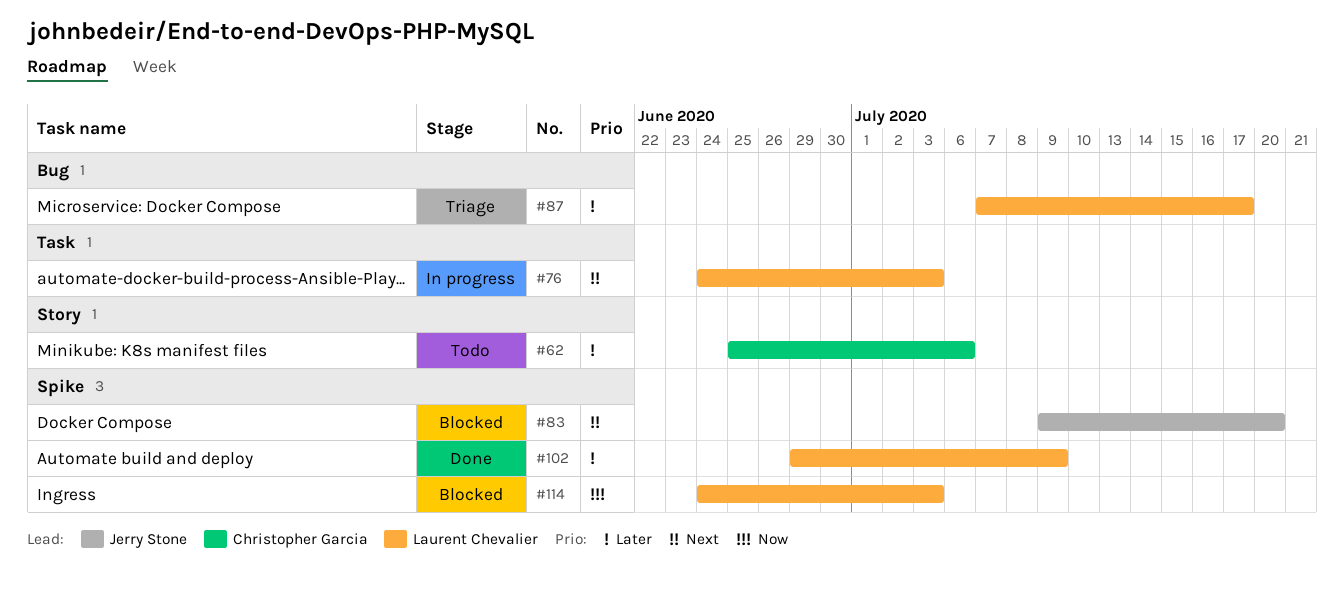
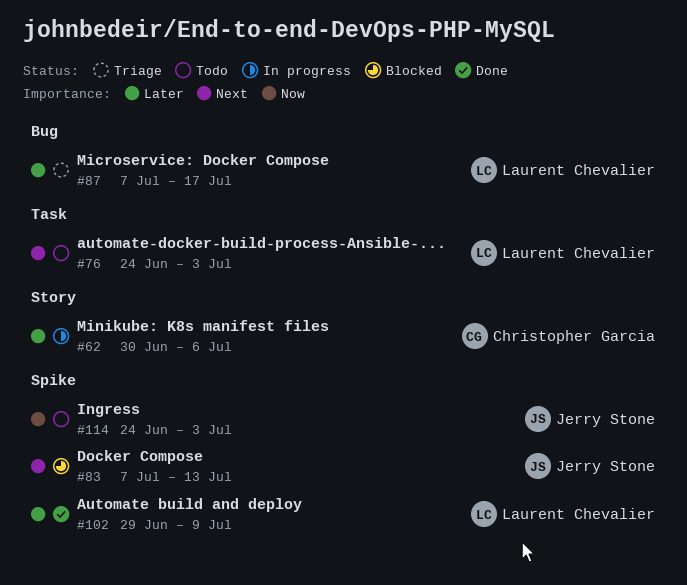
#62, status: Todo -> In progress
#62, start: Jun 25 -> Jun 30
#76, status: In progress -> Todo
#83, start: Jul 9 -> Jul 7
#83, due: Jul 20 -> Jul 13
#114, status: Blocked -> Todo
#114, owner: Laurent Chevalier -> Jerry Stone

